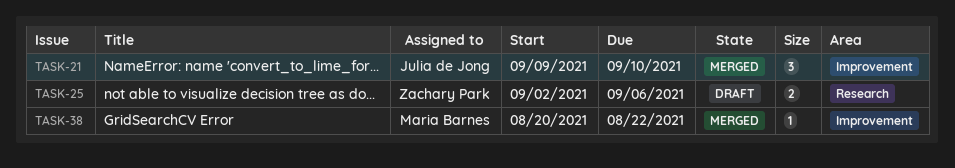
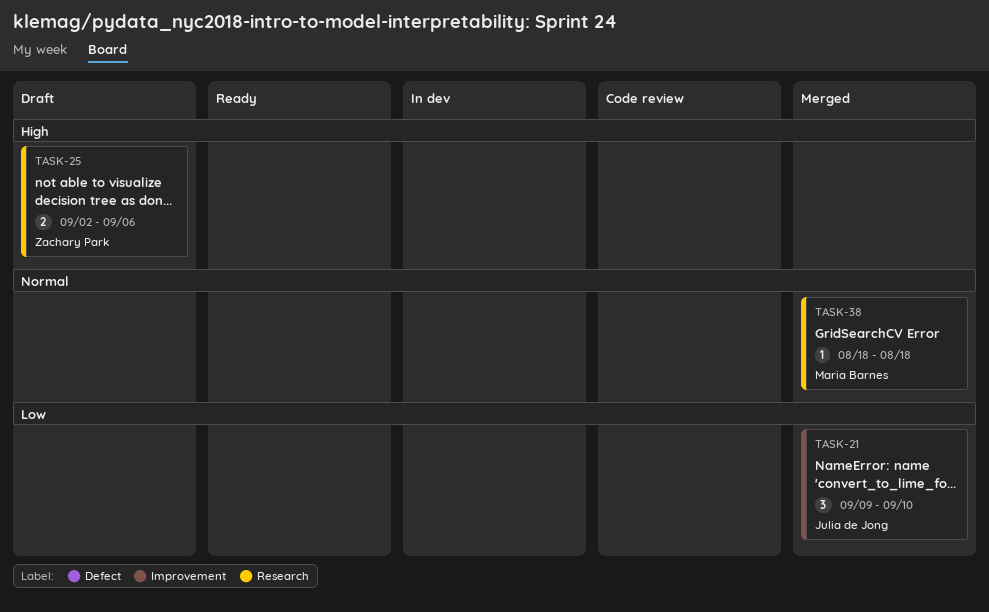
TASK-38, label: Improvement -> Research
TASK-38, start: Aug 20 -> Aug 18
TASK-38, due: Aug 22 -> Aug 18

